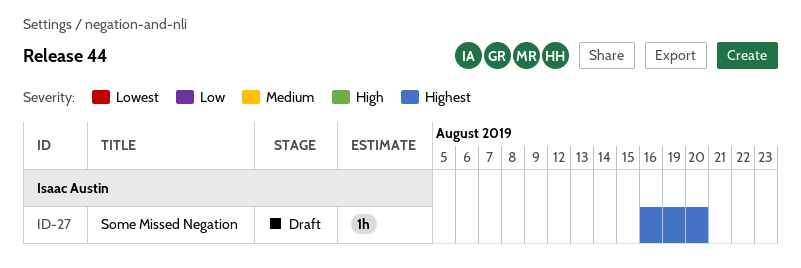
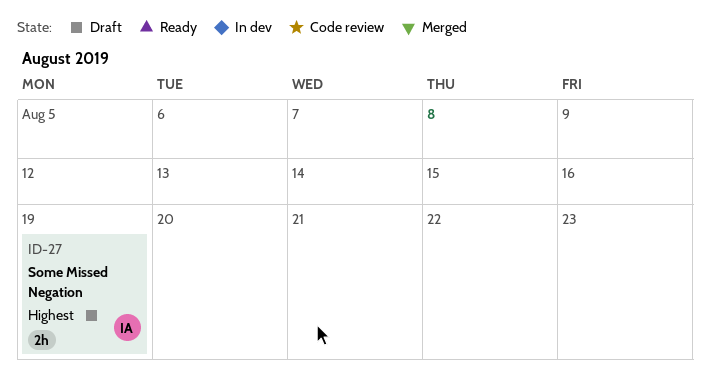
ID-27, estimate: 1h -> 2h
ID-27, due: Aug 20 -> Aug 19

